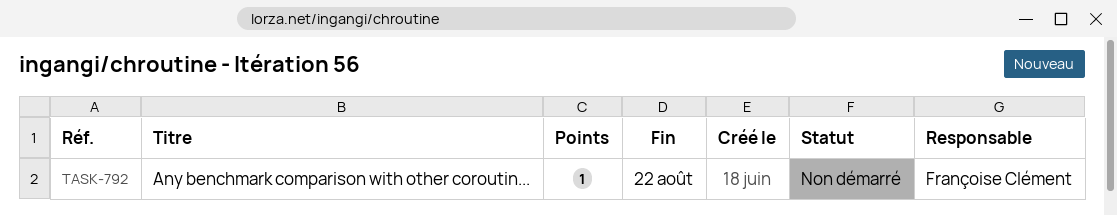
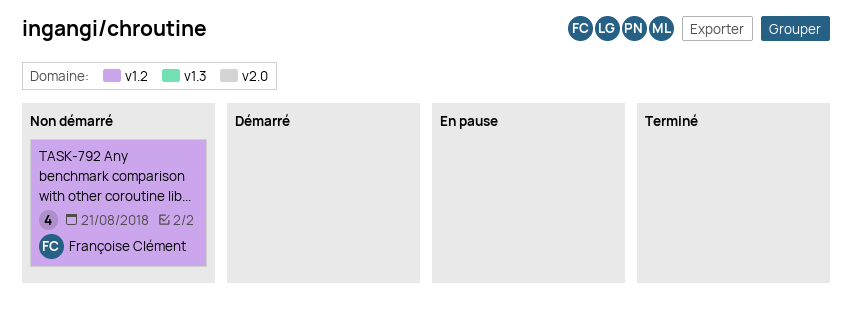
TASK-792, estimate: 1 -> 4
TASK-792, due: Aug 22 -> Aug 21

